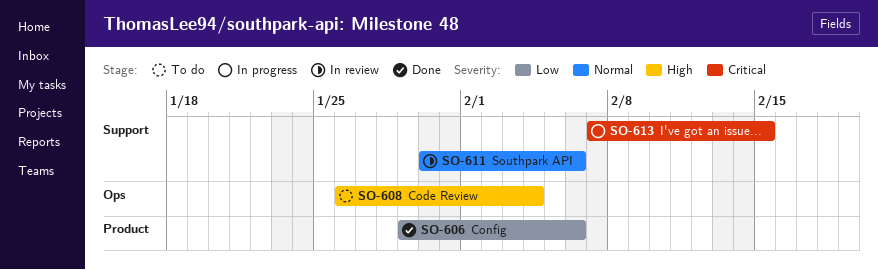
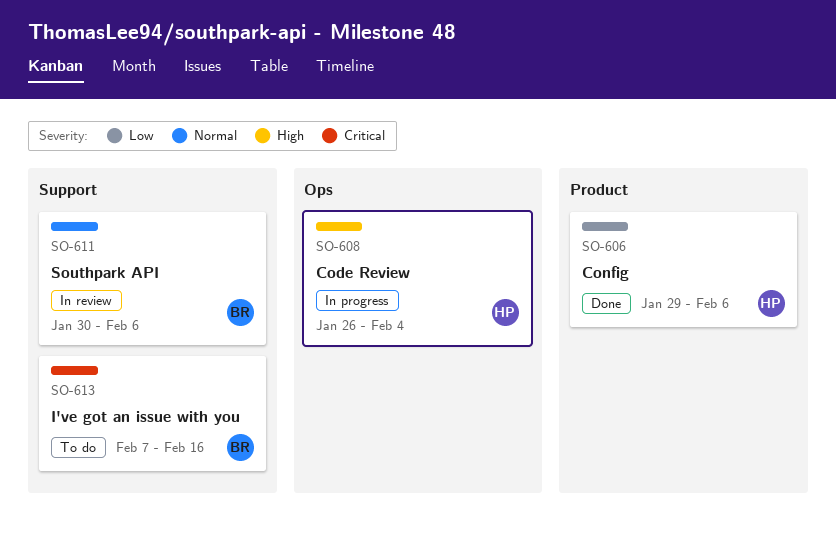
SO-608, status: To do -> In progress
SO-613, status: In progress -> To do
SO-613, due: Feb 15 -> Feb 16

